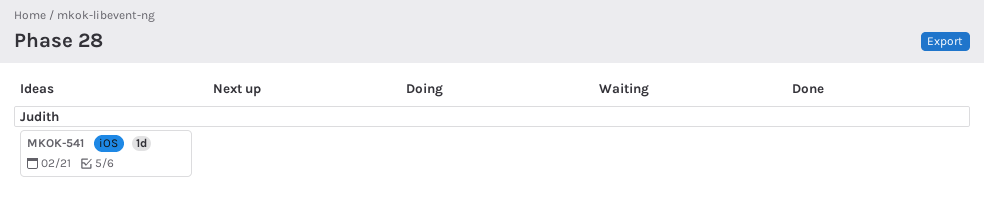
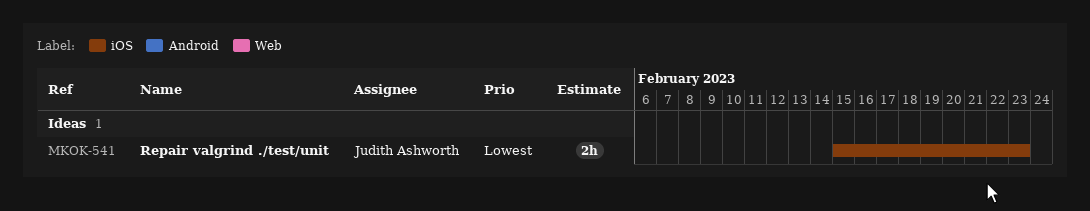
MKOK-541, estimate: 1d -> 2h
MKOK-541, due: Feb 21 -> Feb 23

